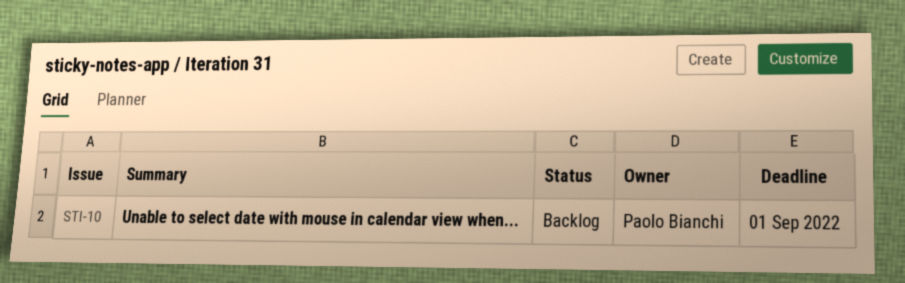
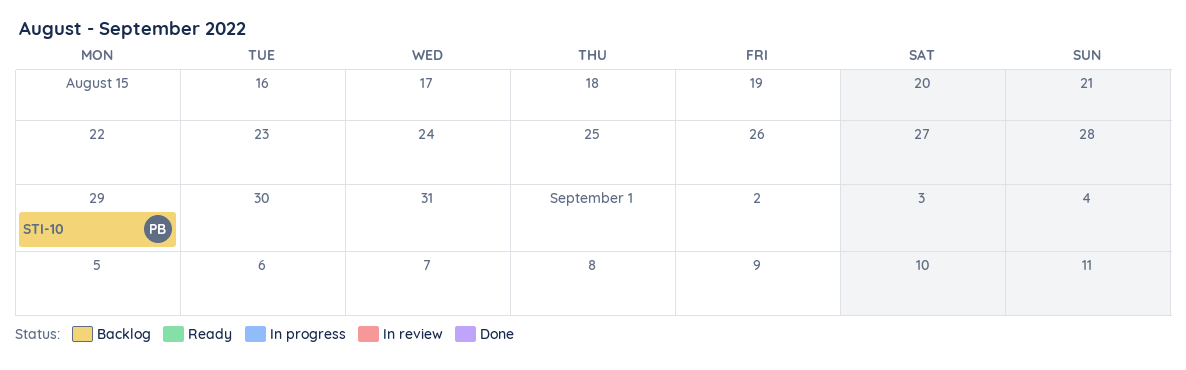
STI-10, due: Sep 1 -> Aug 29

